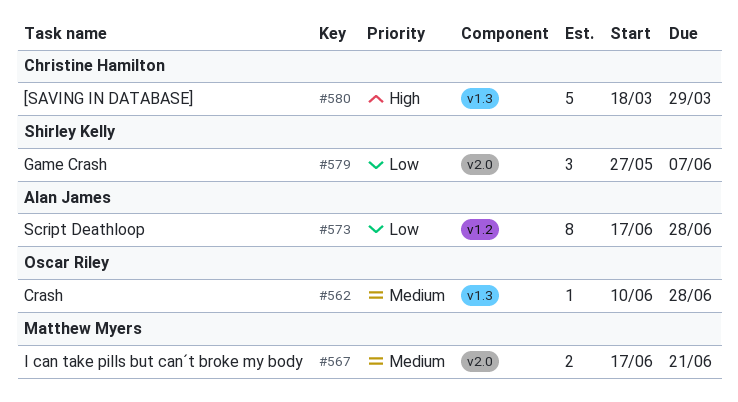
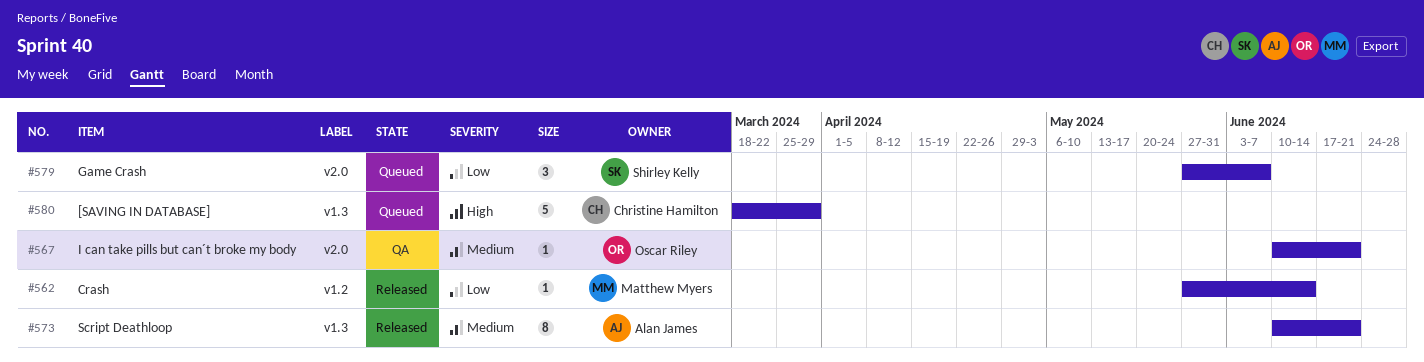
#562, owner: Oscar Riley -> Matthew Myers
#562, priority: Medium -> Low
#562, label: v1.3 -> v1.2
#562, start: Jun 10 -> May 27
#562, due: Jun 28 -> Jun 14
#567, owner: Matthew Myers -> Oscar Riley
#567, estimate: 2 -> 1
#567, start: Jun 17 -> Jun 10
#573, priority: Low -> Medium
#573, label: v1.2 -> v1.3
#573, start: Jun 17 -> Jun 10
#573, due: Jun 28 -> Jun 21

